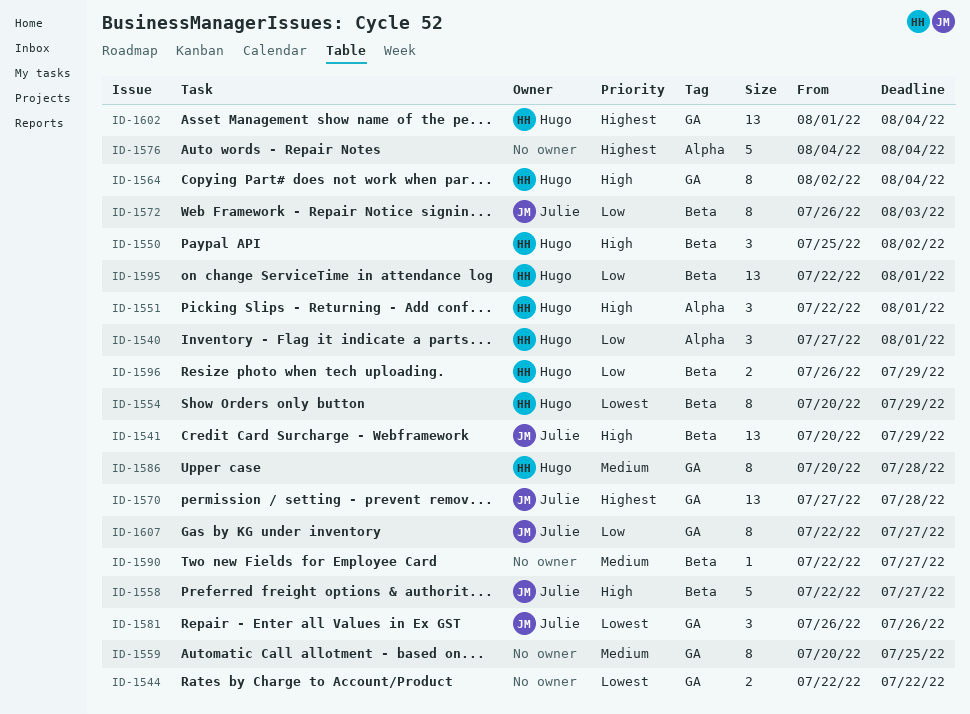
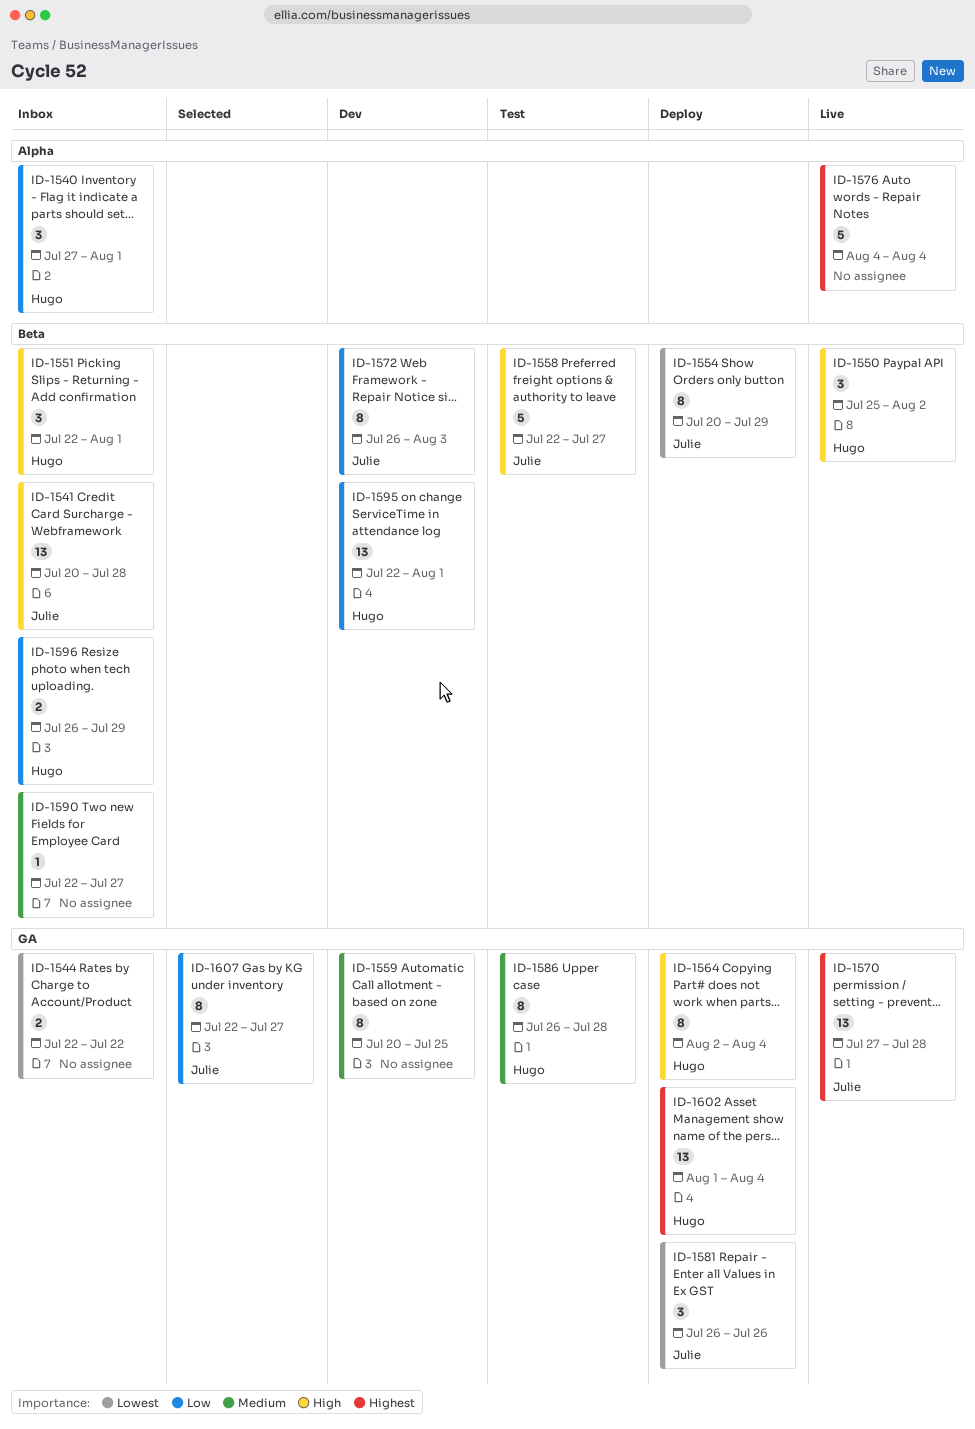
ID-1541, due: Jul 29 -> Jul 28
ID-1551, label: Alpha -> Beta
ID-1554, owner: Hugo -> Julie
ID-1586, start: Jul 20 -> Jul 26

